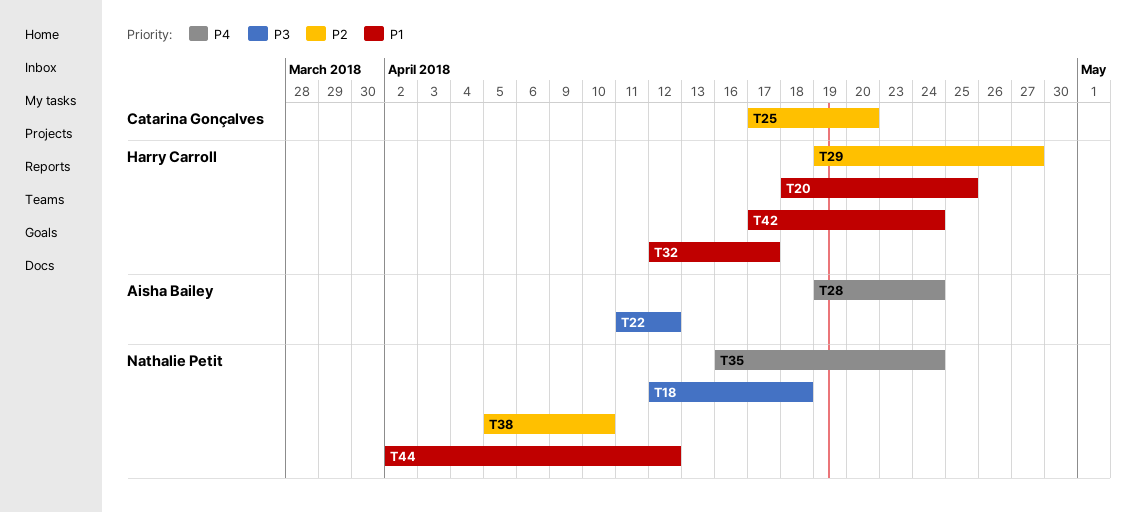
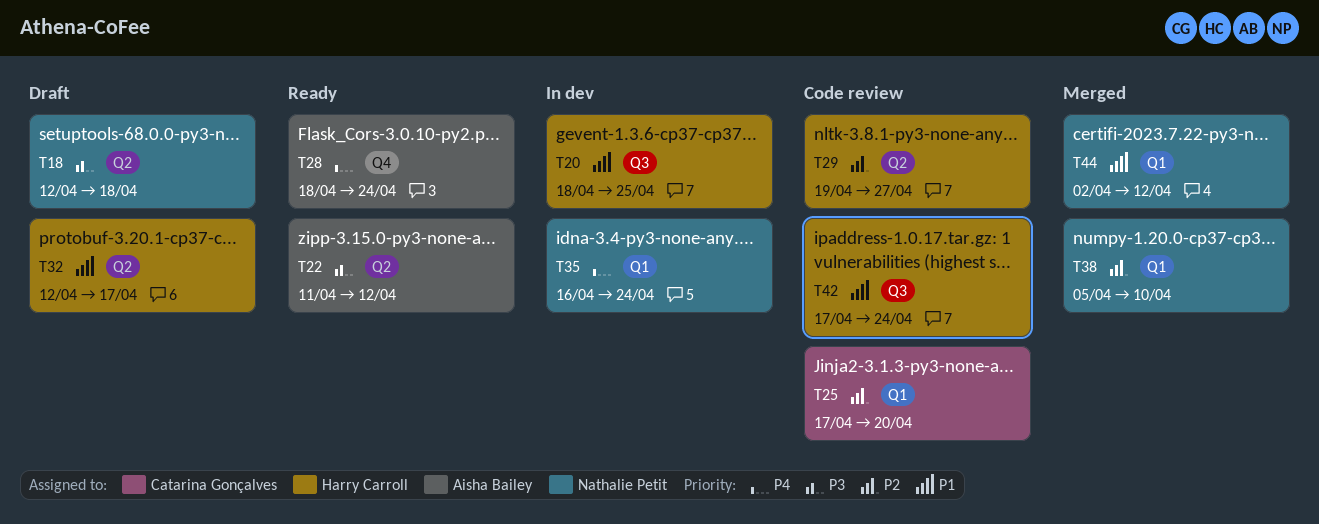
T28, start: Apr 19 -> Apr 18

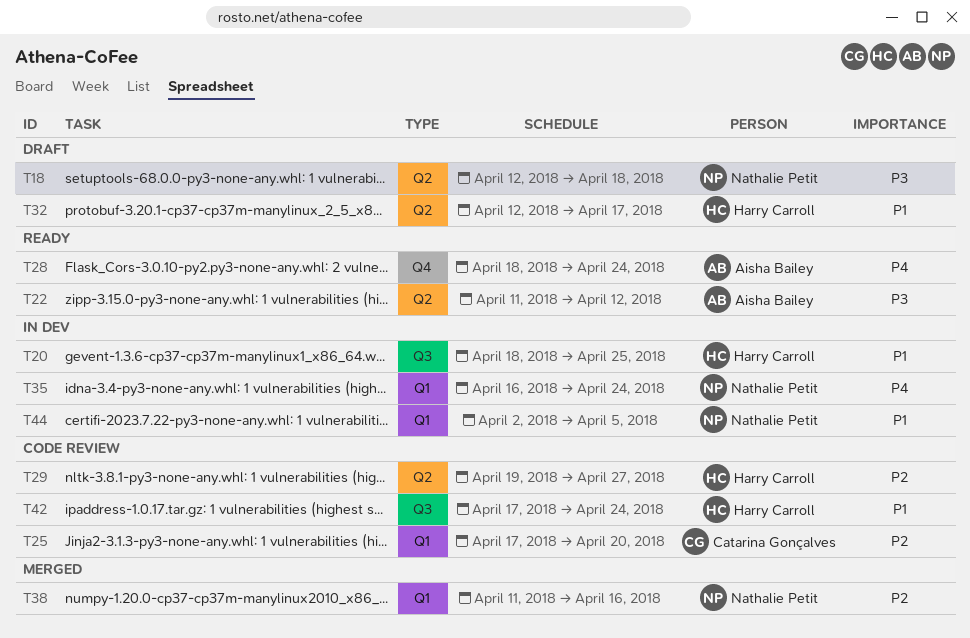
T38, start: Apr 5 -> Apr 11
T38, due: Apr 10 -> Apr 16
T44, status: Merged -> In dev
T44, due: Apr 12 -> Apr 5

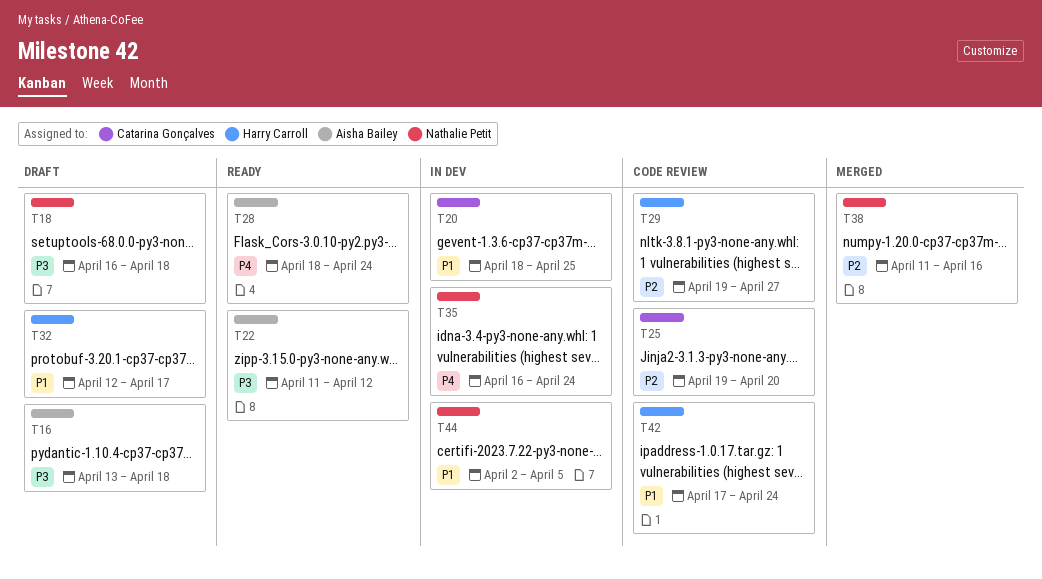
T16: none -> present
T18, start: Apr 12 -> Apr 16
T20, owner: Harry Carroll -> Catarina Gonçalves
T25, start: Apr 17 -> Apr 19

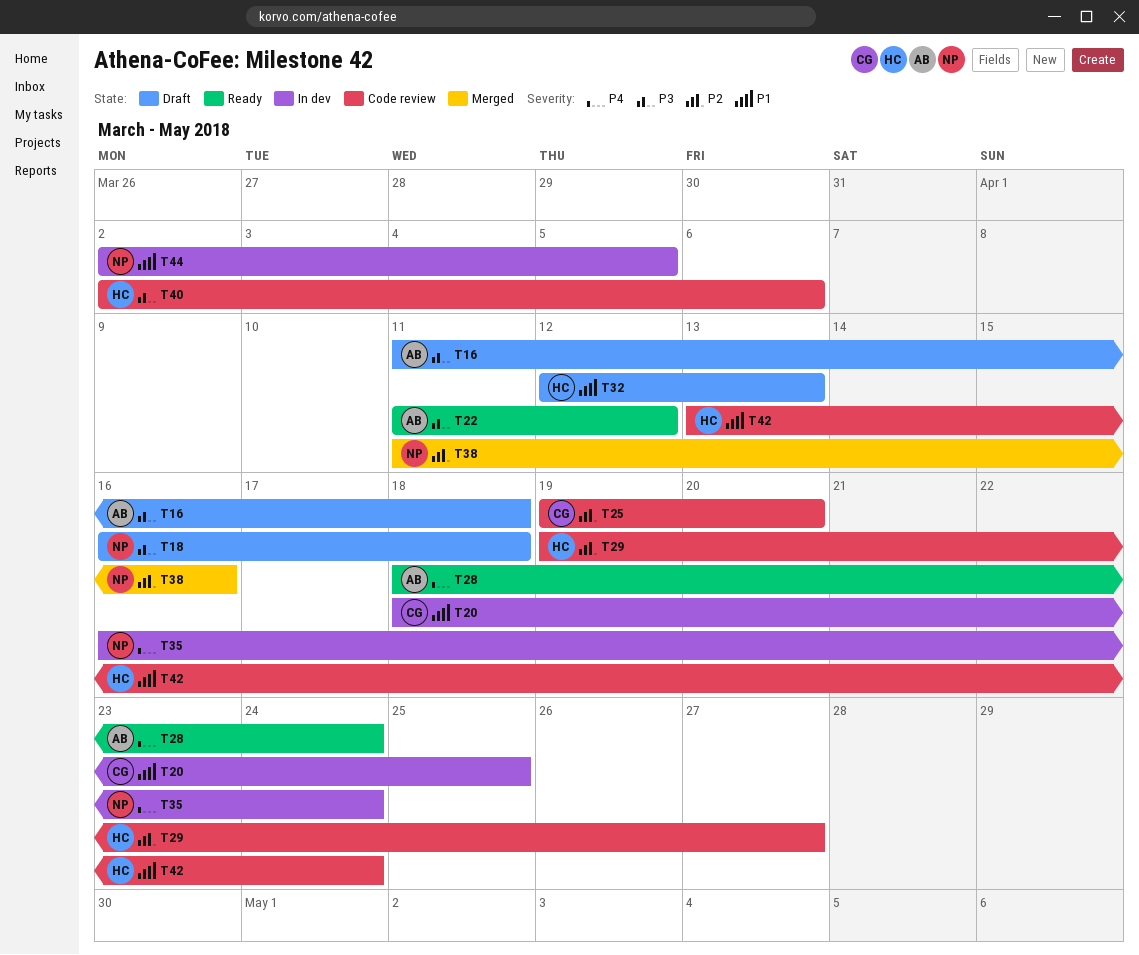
T16, start: Apr 13 -> Apr 11
T32, due: Apr 17 -> Apr 13
T40: none -> present
T42, start: Apr 17 -> Apr 13

